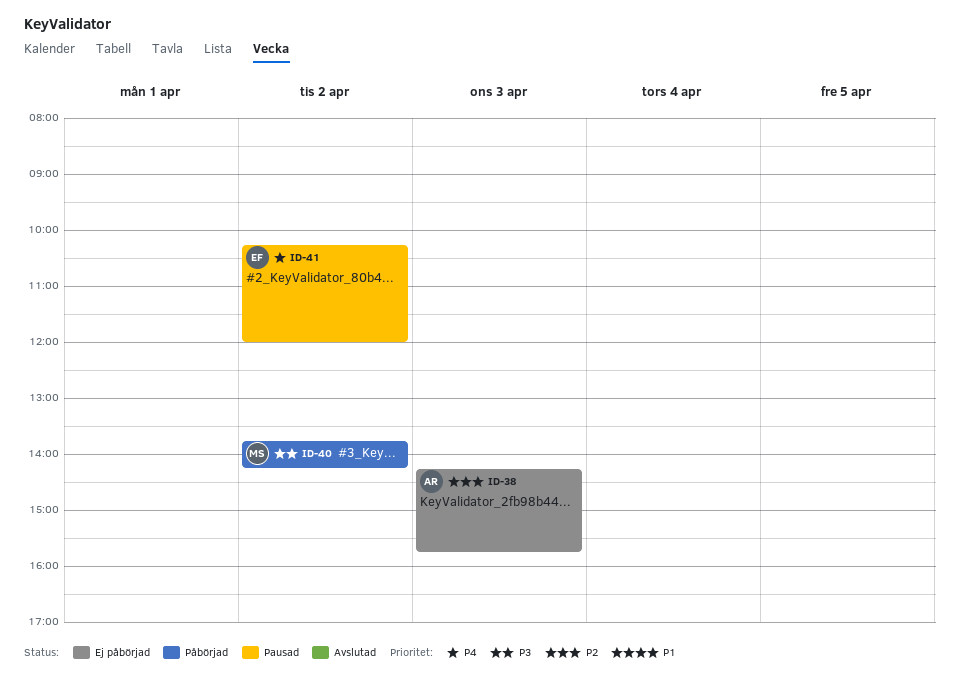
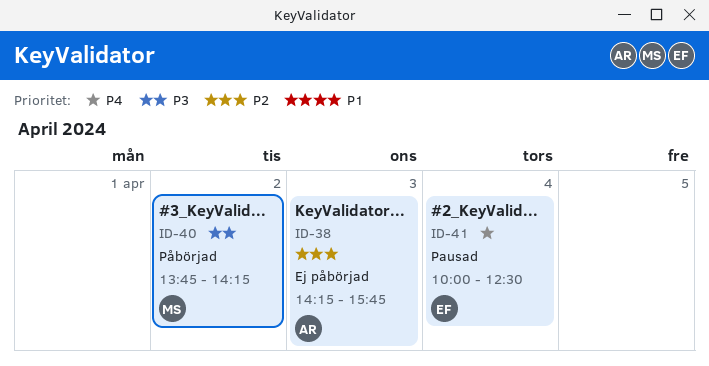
ID-41, day: Apr 2 -> Apr 4
ID-41, begins: 10:15 -> 10:00
ID-41, ends: 12:00 -> 12:30

